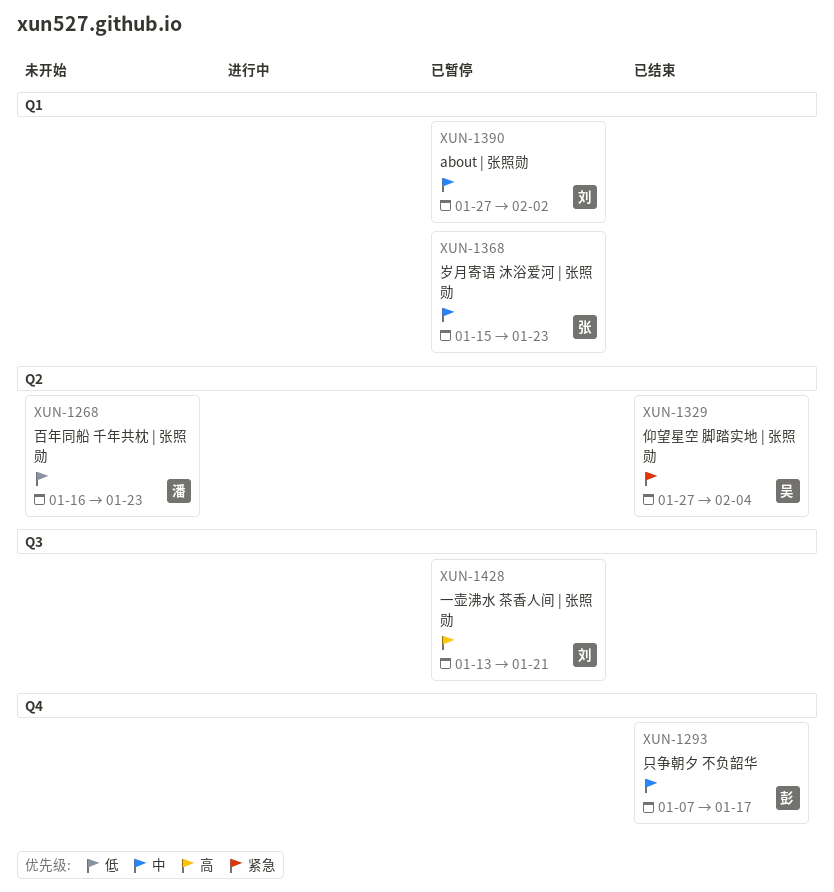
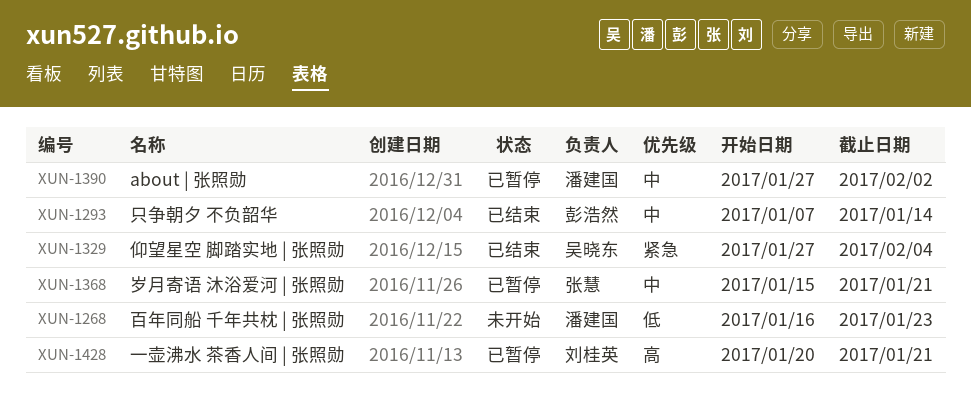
XUN-1293, due: Jan 17 -> Jan 14
XUN-1368, due: Jan 23 -> Jan 21
XUN-1390, owner: 刘桂英 -> 潘建国
XUN-1428, start: Jan 13 -> Jan 20

